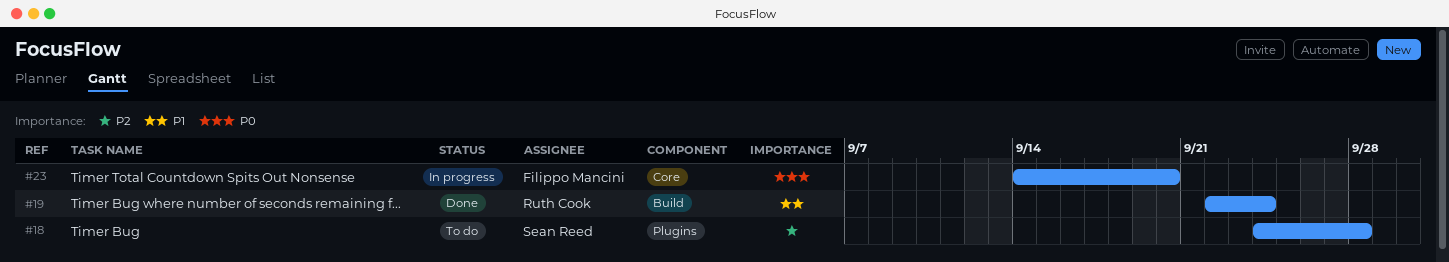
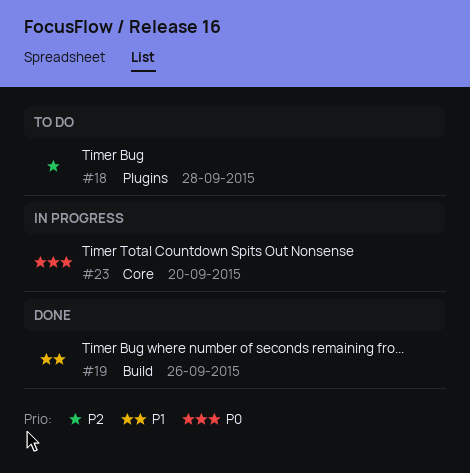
#19, due: Sep 24 -> Sep 26

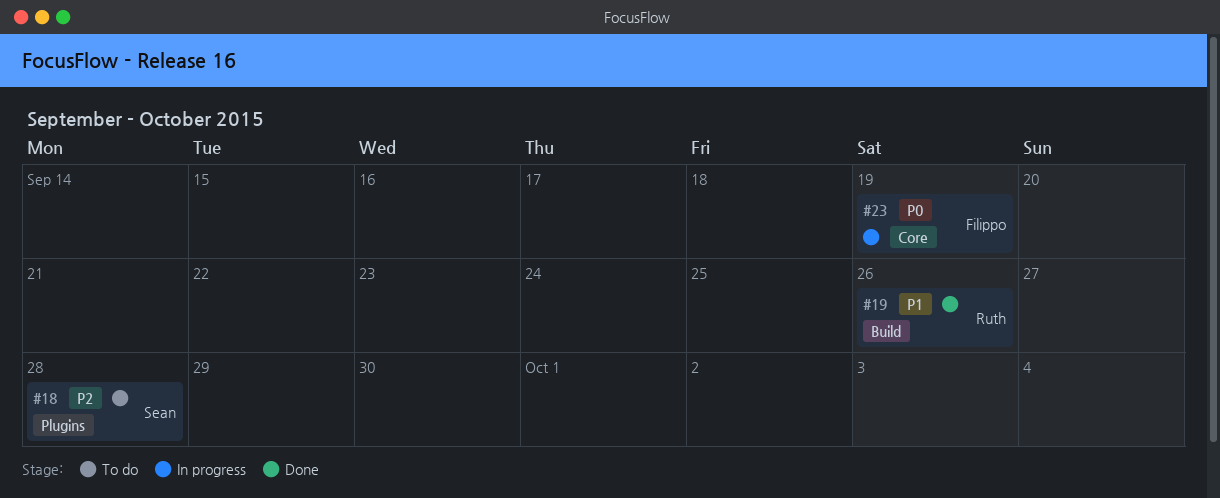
#23, due: Sep 20 -> Sep 19

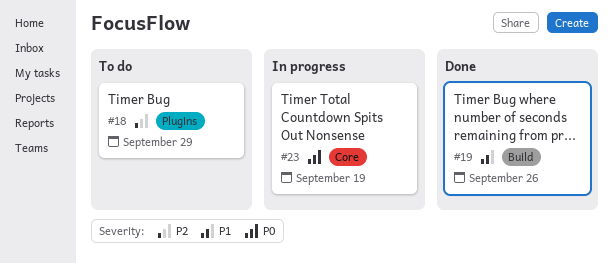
#18, due: Sep 28 -> Sep 29

